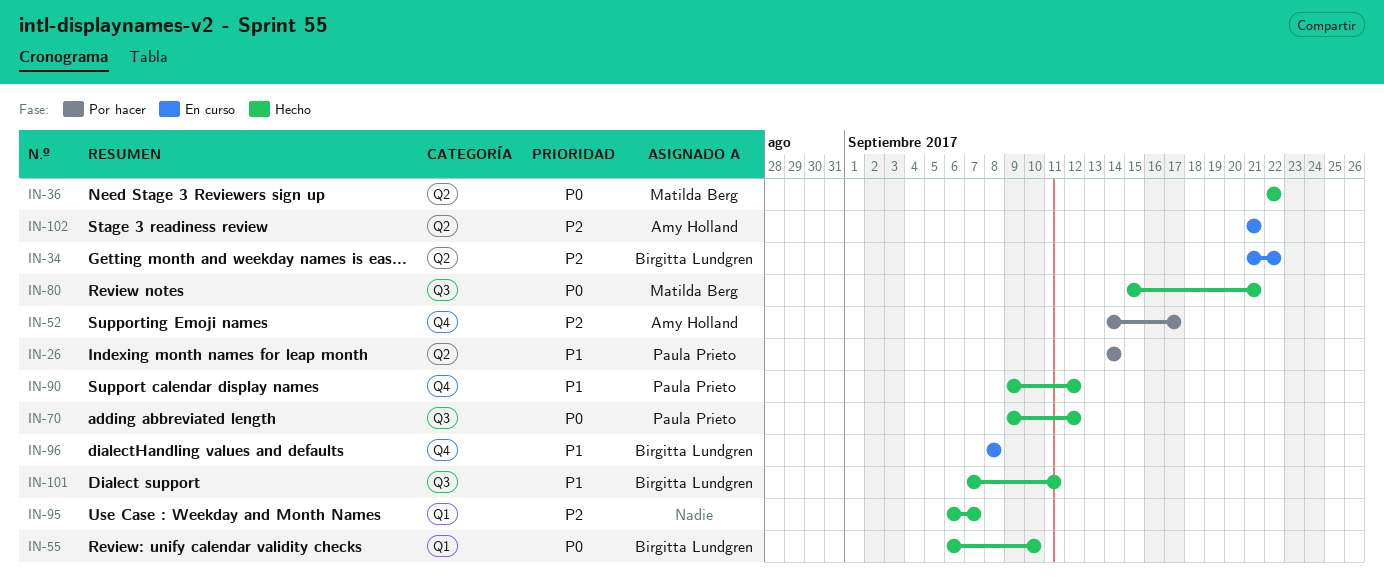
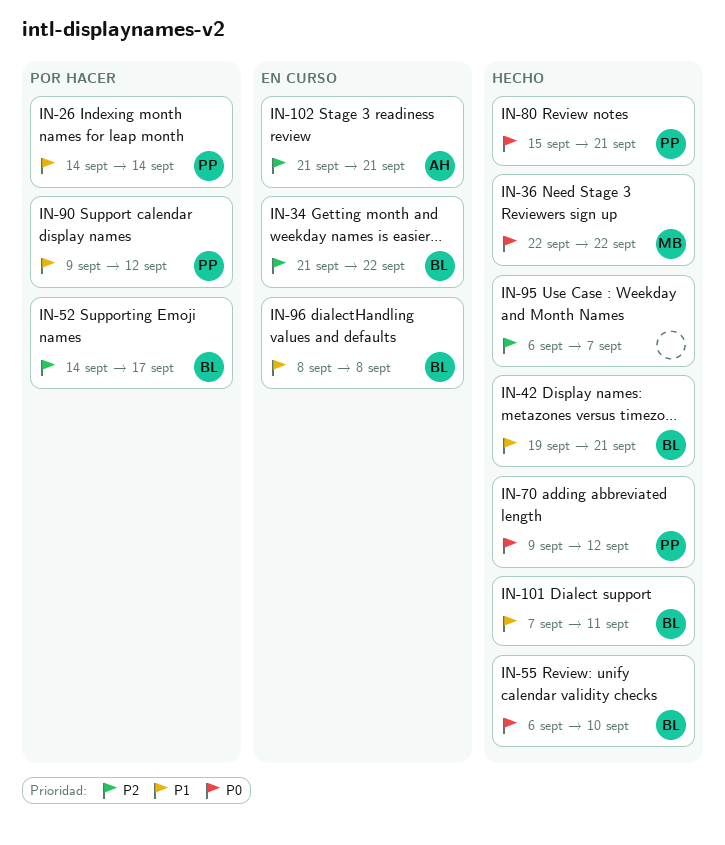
IN-42: none -> present
IN-52, owner: Amy Holland -> Birgitta Lundgren
IN-80, owner: Matilda Berg -> Paula Prieto
IN-90, status: Hecho -> Por hacer

